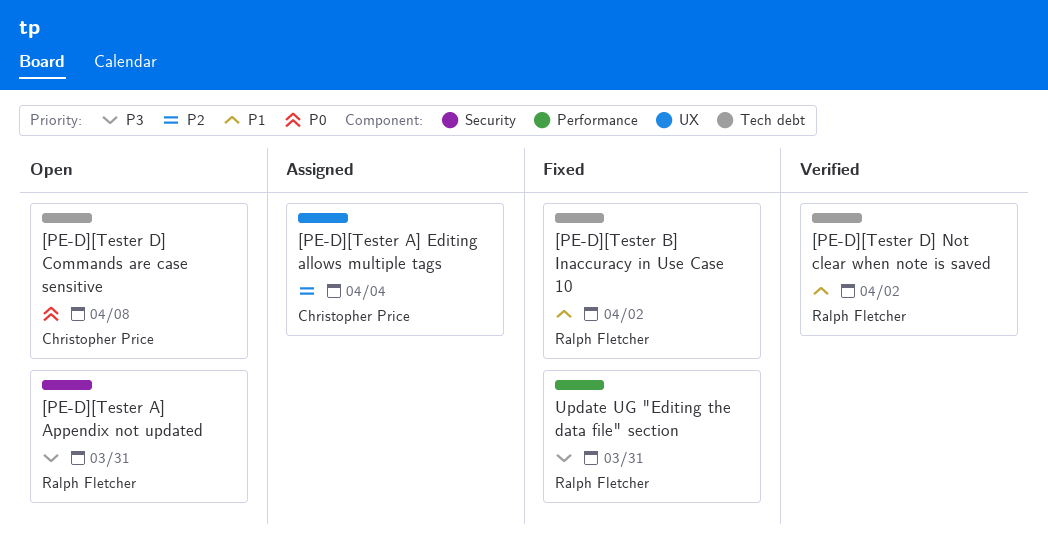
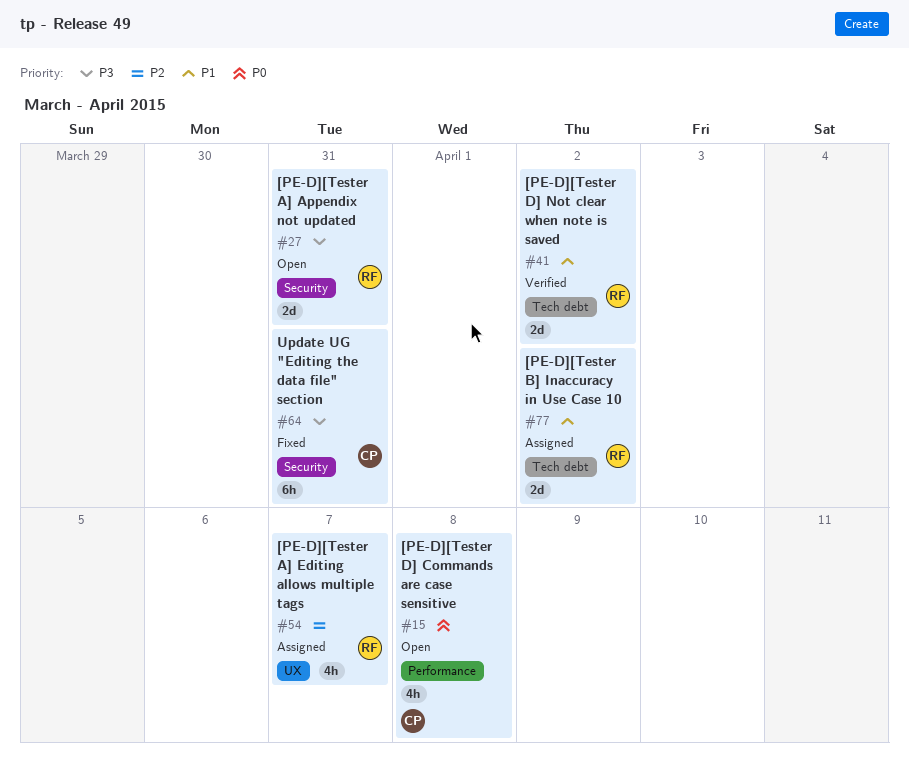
[PE-D][Tester A] Editing allows multiple tags, owner: Christopher Price -> Ralph Fletcher
[PE-D][Tester A] Editing allows multiple tags, due: Apr 4 -> Apr 7
[PE-D][Tester B] Inaccuracy in Use Case 10, status: Fixed -> Assigned
[PE-D][Tester D] Commands are case sensitive, label: Tech debt -> Performance
Update UG "Editing the data file" section, owner: Ralph Fletcher -> Christopher Price
Update UG "Editing the data file" section, label: Performance -> Security

